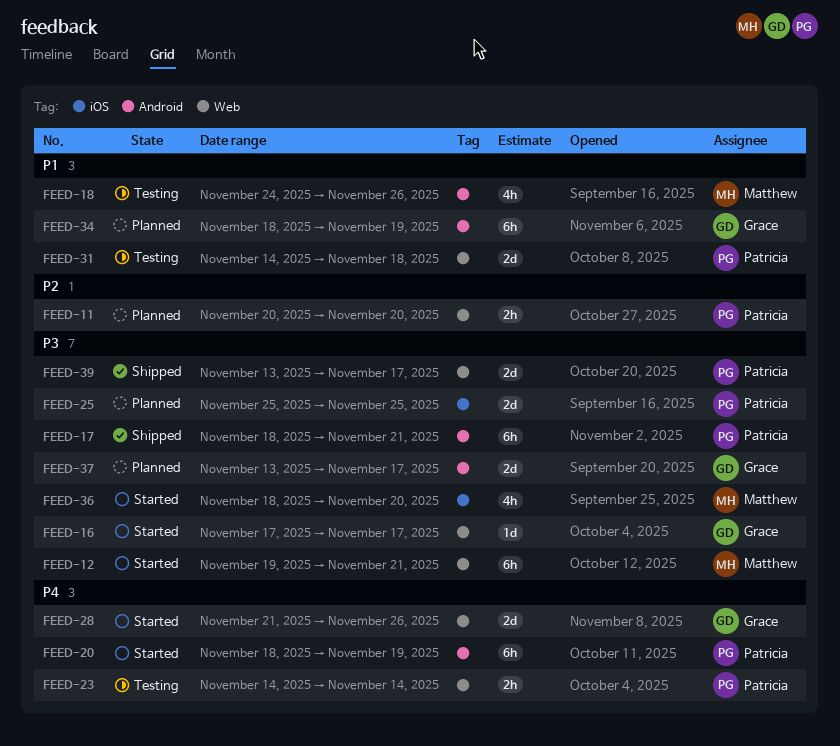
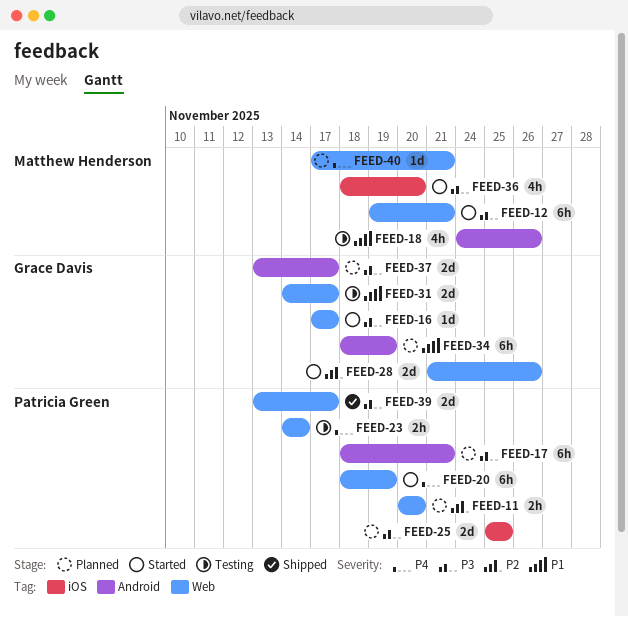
FEED-17, status: Shipped -> Planned
FEED-20, label: Android -> Web
FEED-28, priority: P4 -> P2
FEED-31, owner: Patricia Green -> Grace Davis
FEED-31, due: Nov 18 -> Nov 17
FEED-40: none -> present

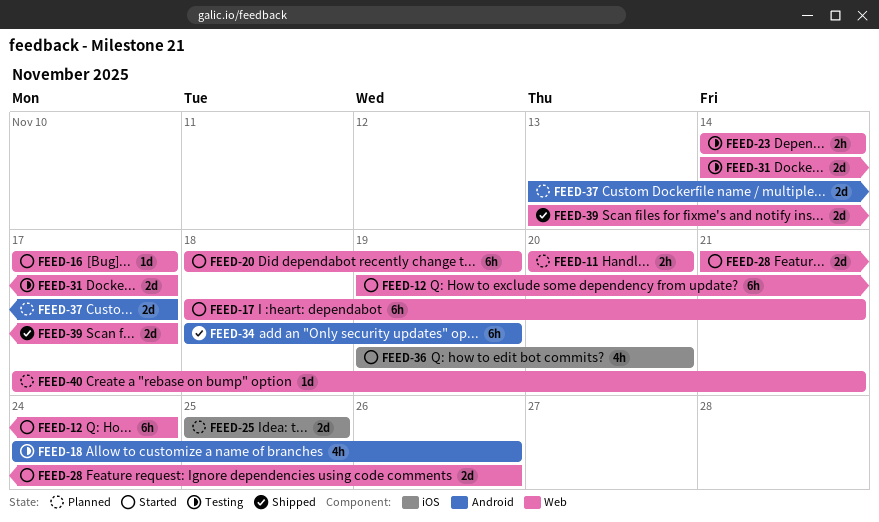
FEED-12, due: Nov 21 -> Nov 24
FEED-17, status: Planned -> Started
FEED-17, label: Android -> Web
FEED-34, status: Planned -> Shipped
FEED-36, start: Nov 18 -> Nov 19

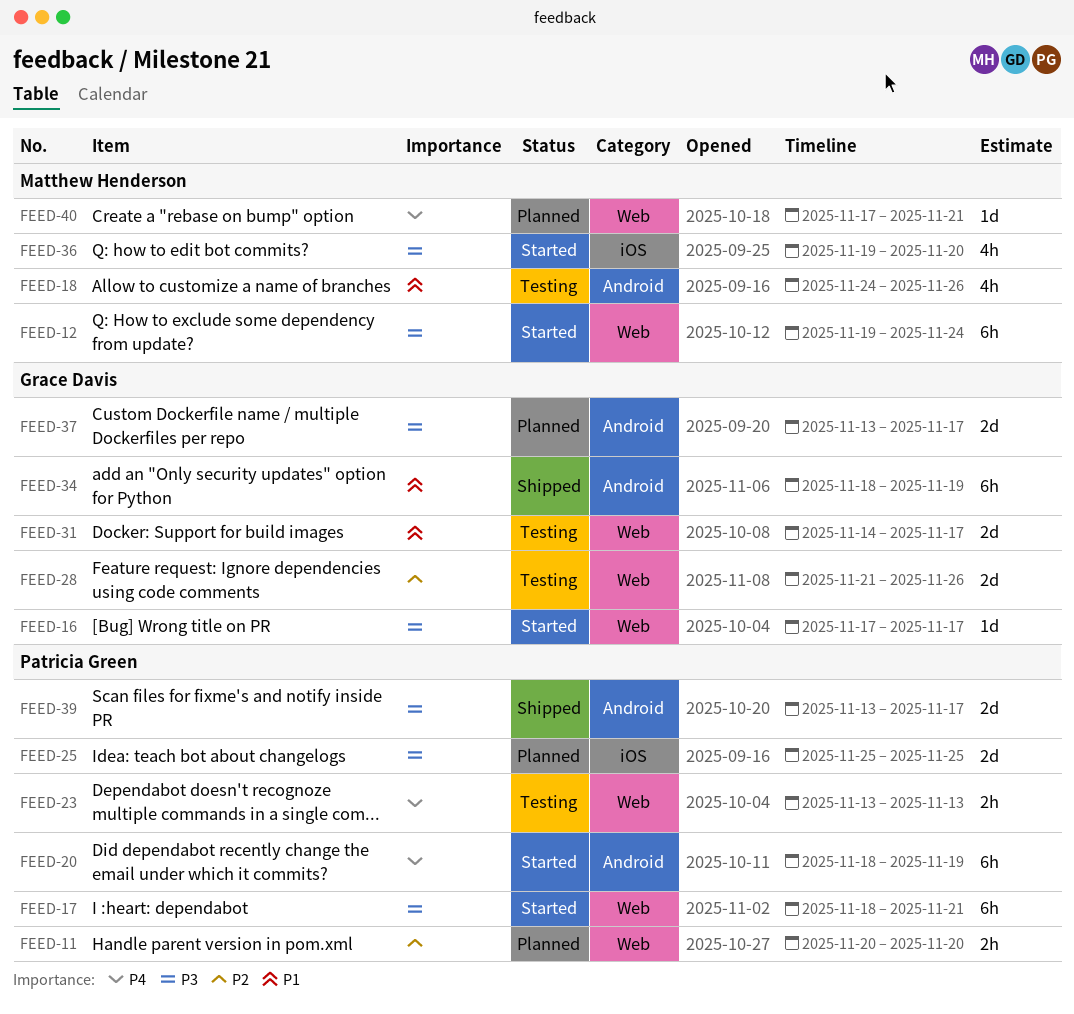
FEED-20, label: Web -> Android
FEED-23, start: Nov 14 -> Nov 13
FEED-23, due: Nov 14 -> Nov 13
FEED-28, status: Started -> Testing
FEED-39, label: Web -> Android

